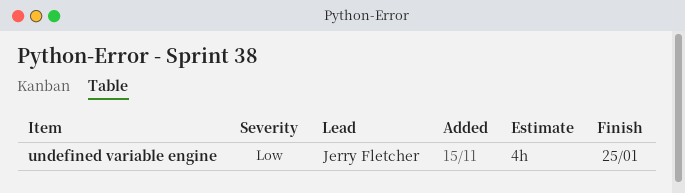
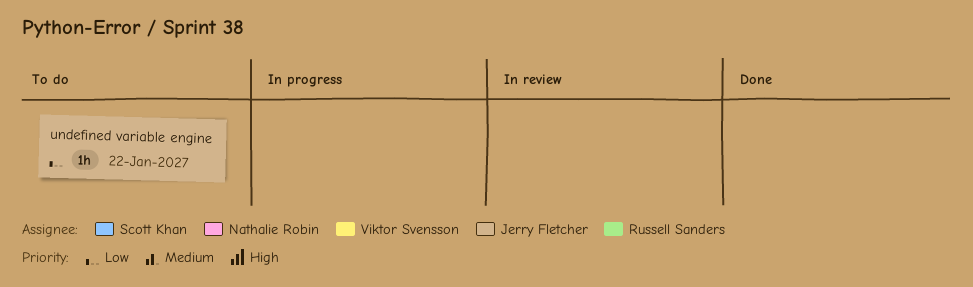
undefined variable engine, estimate: 4h -> 1h
undefined variable engine, due: Jan 25 -> Jan 22

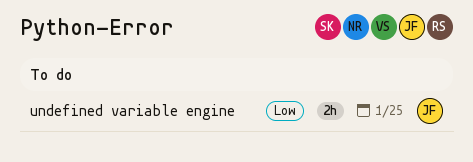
undefined variable engine, estimate: 1h -> 2h
undefined variable engine, due: Jan 22 -> Jan 25

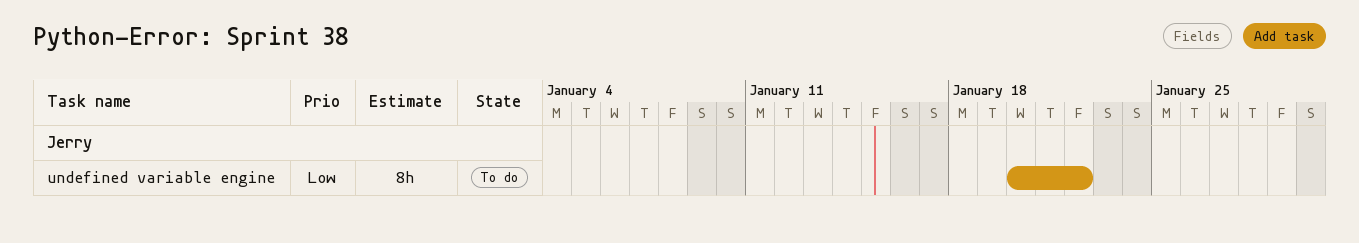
undefined variable engine, estimate: 2h -> 8h
undefined variable engine, due: Jan 25 -> Jan 22

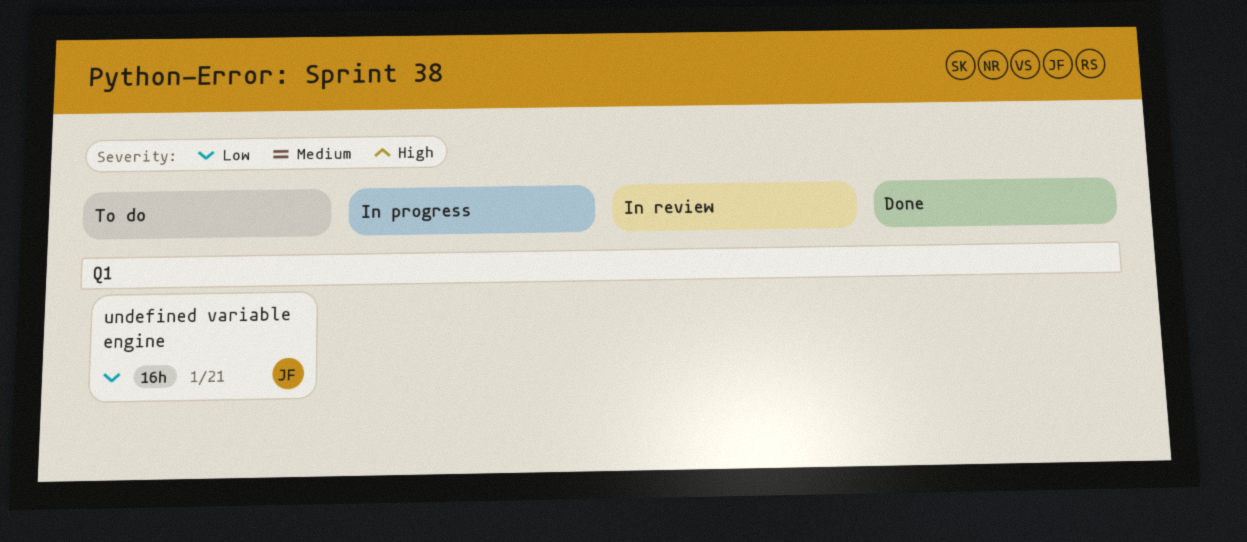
undefined variable engine, estimate: 8h -> 16h
undefined variable engine, due: Jan 22 -> Jan 21

